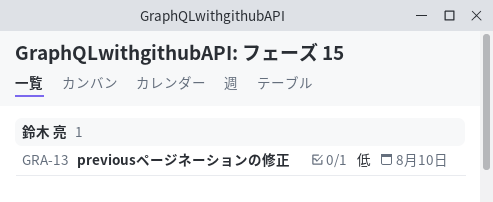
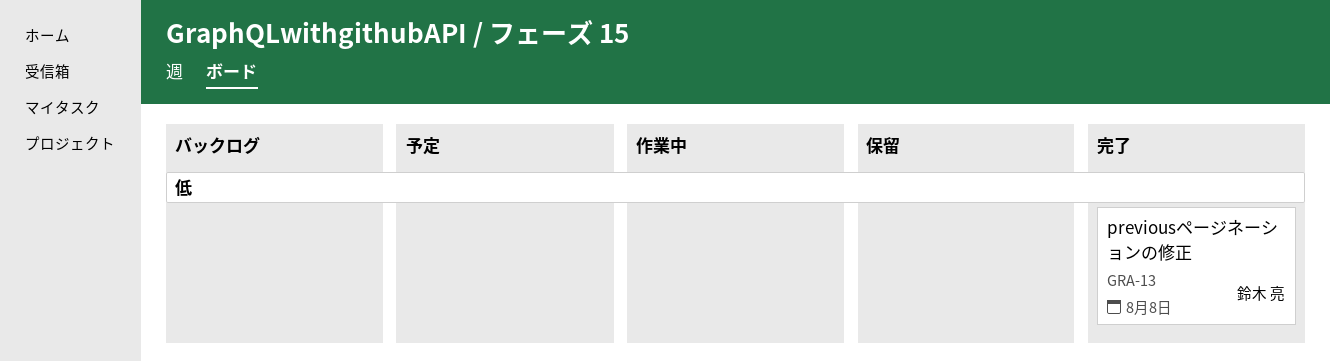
GRA-13, due: Aug 10 -> Aug 8

